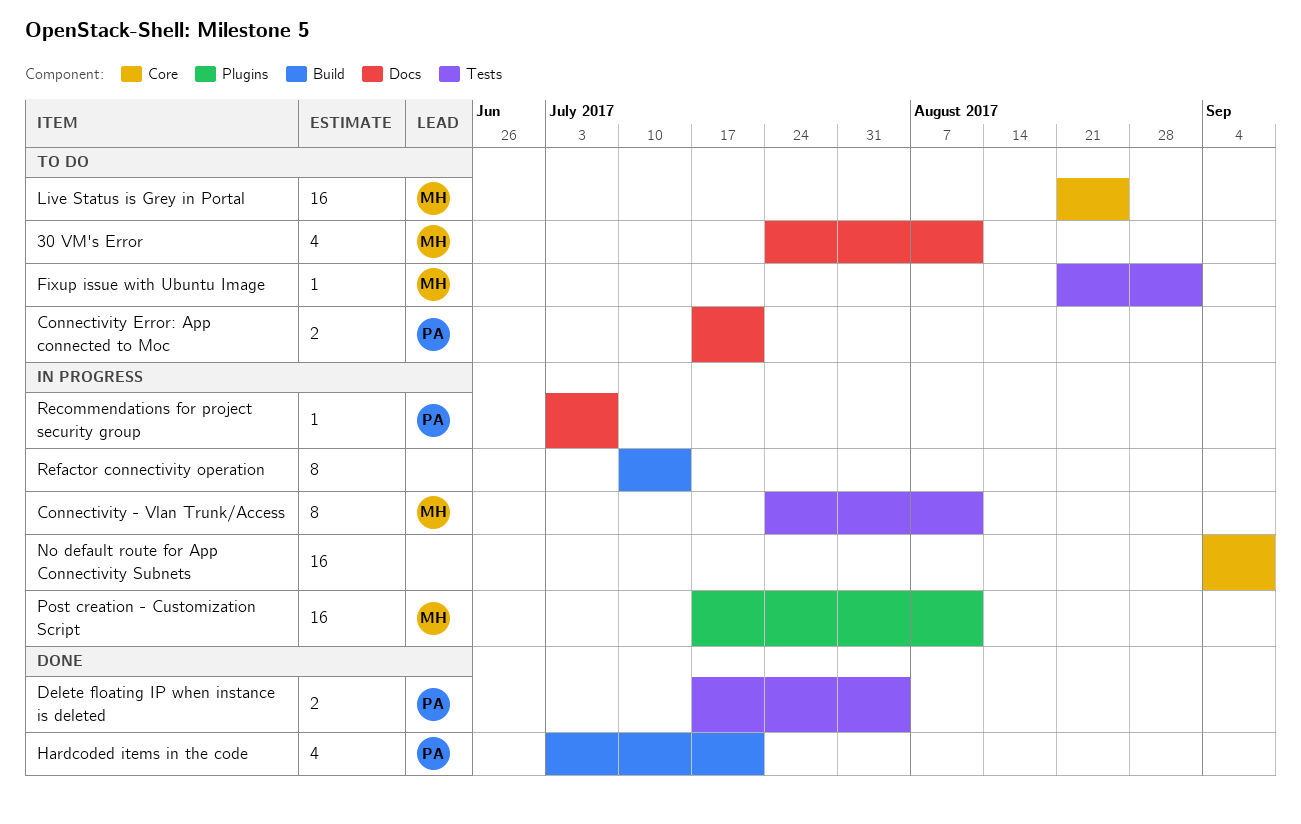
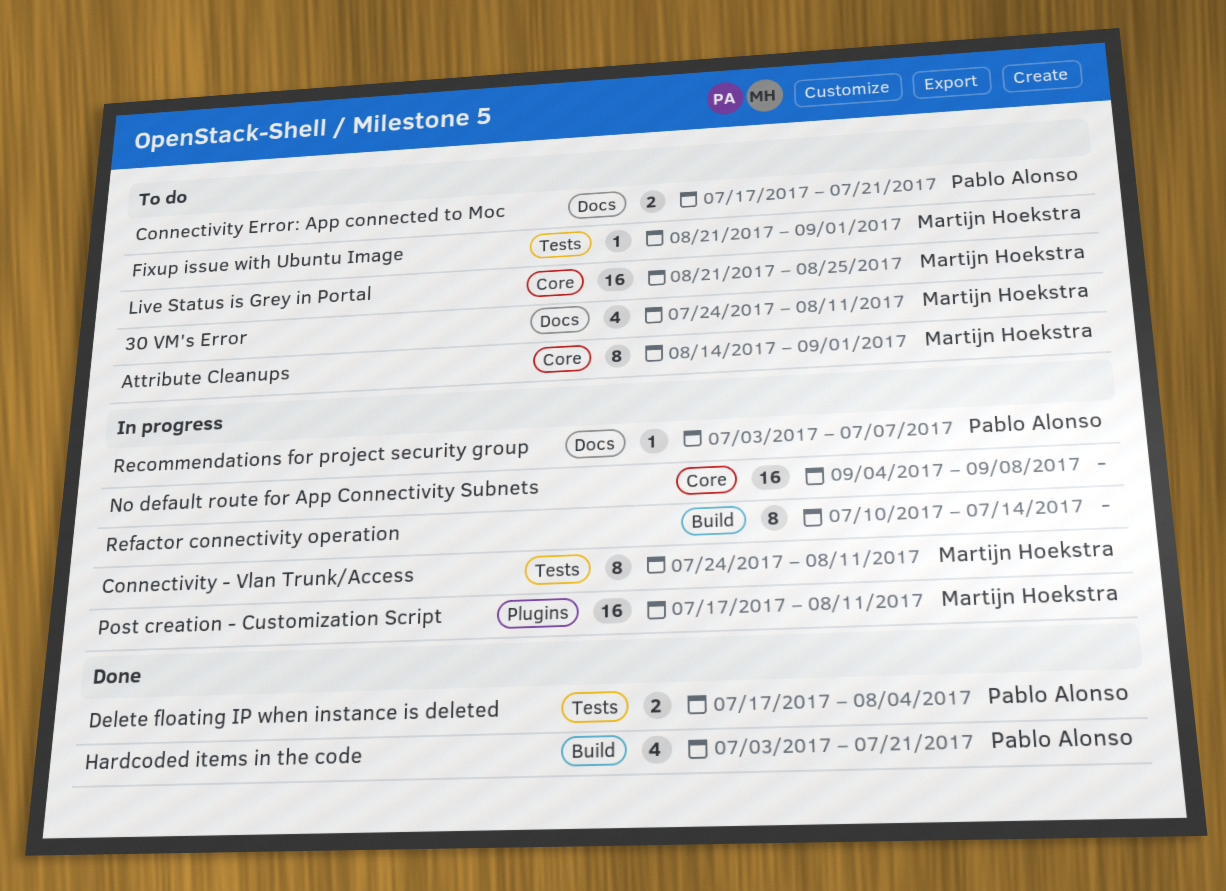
Attribute Cleanups: none -> present

